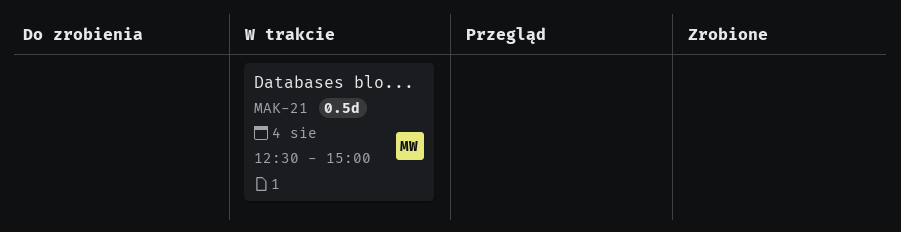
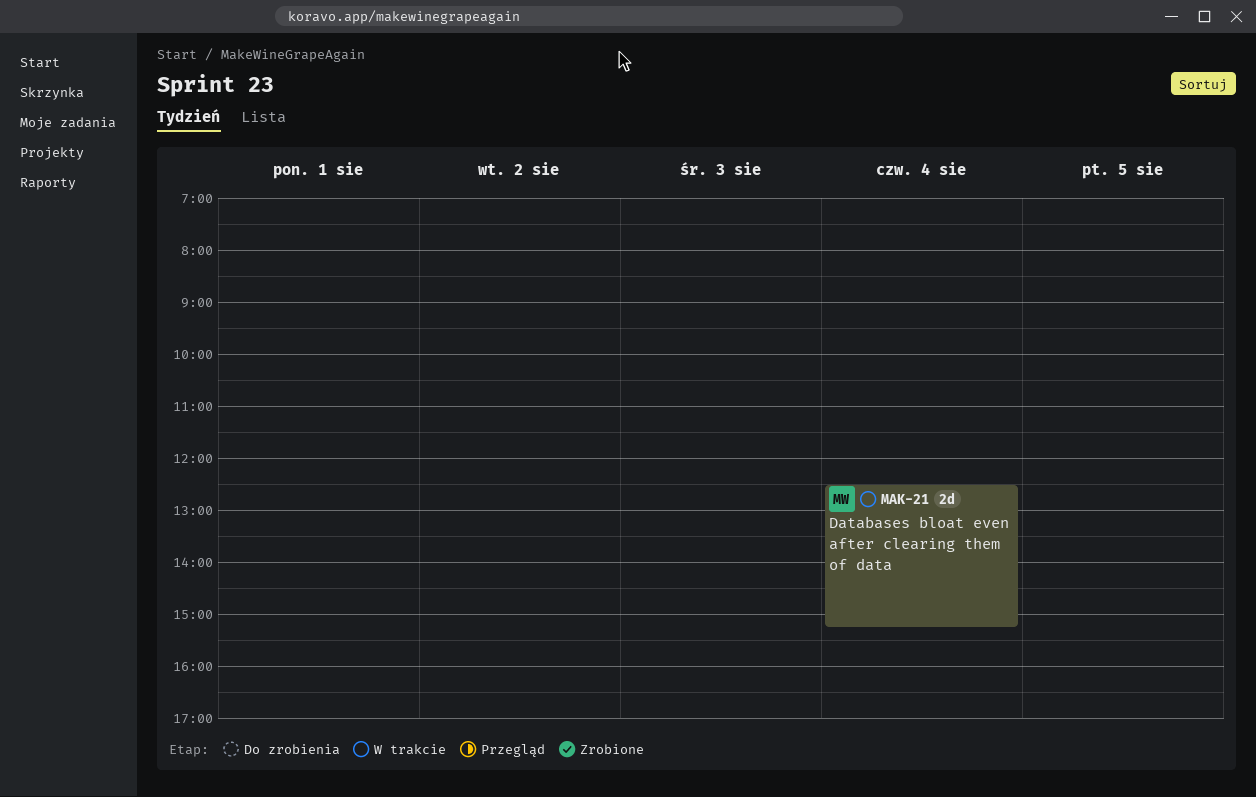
MAK-21, estimate: 0.5d -> 2d
MAK-21, ends: 15:00 -> 15:15

